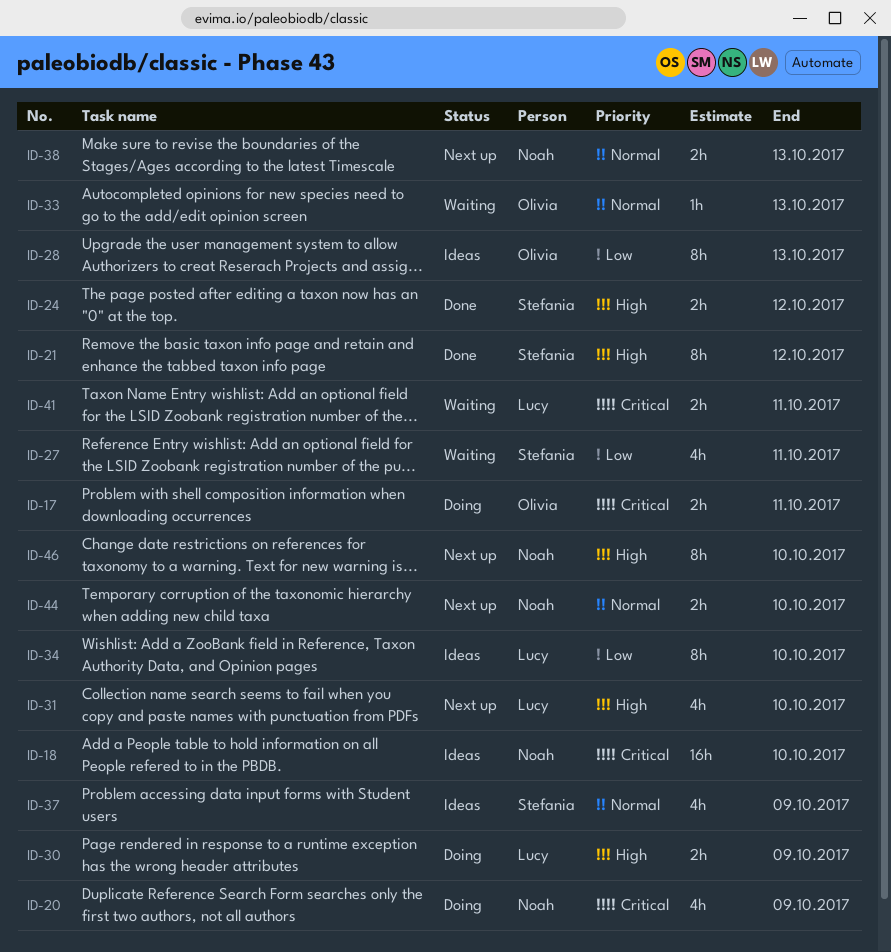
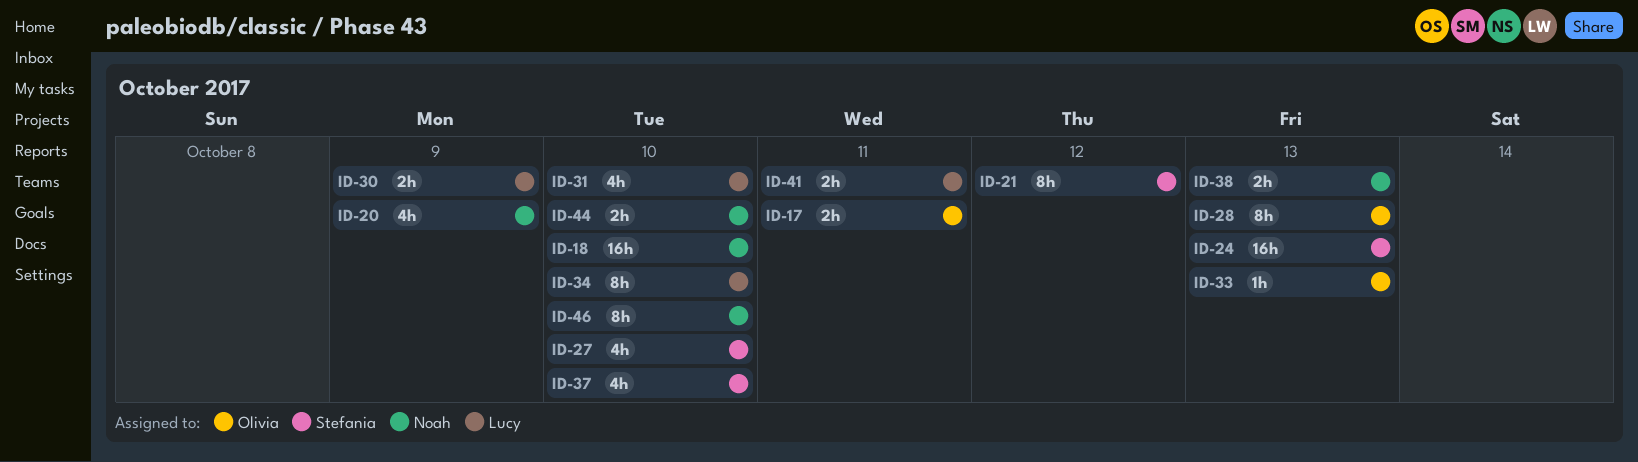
ID-24, estimate: 2h -> 16h
ID-24, due: Oct 12 -> Oct 13
ID-27, due: Oct 11 -> Oct 10
ID-37, due: Oct 9 -> Oct 10

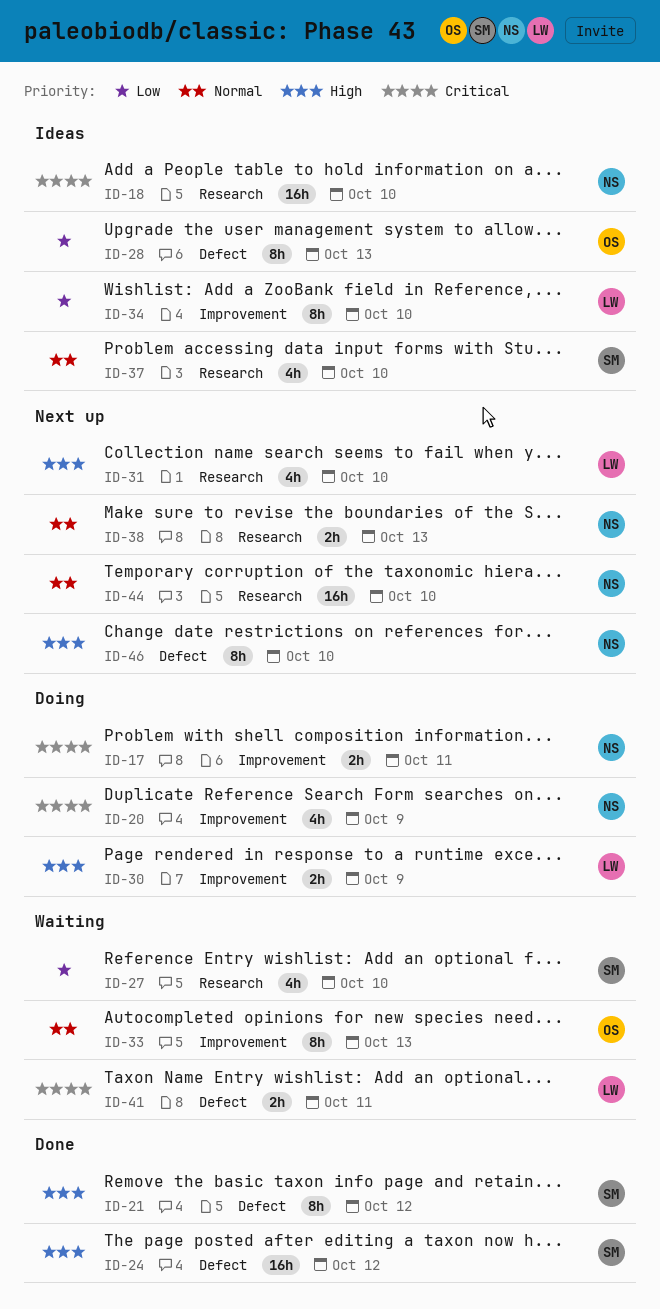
ID-17, owner: Olivia -> Noah
ID-24, due: Oct 13 -> Oct 12
ID-33, estimate: 1h -> 8h
ID-44, estimate: 2h -> 16h

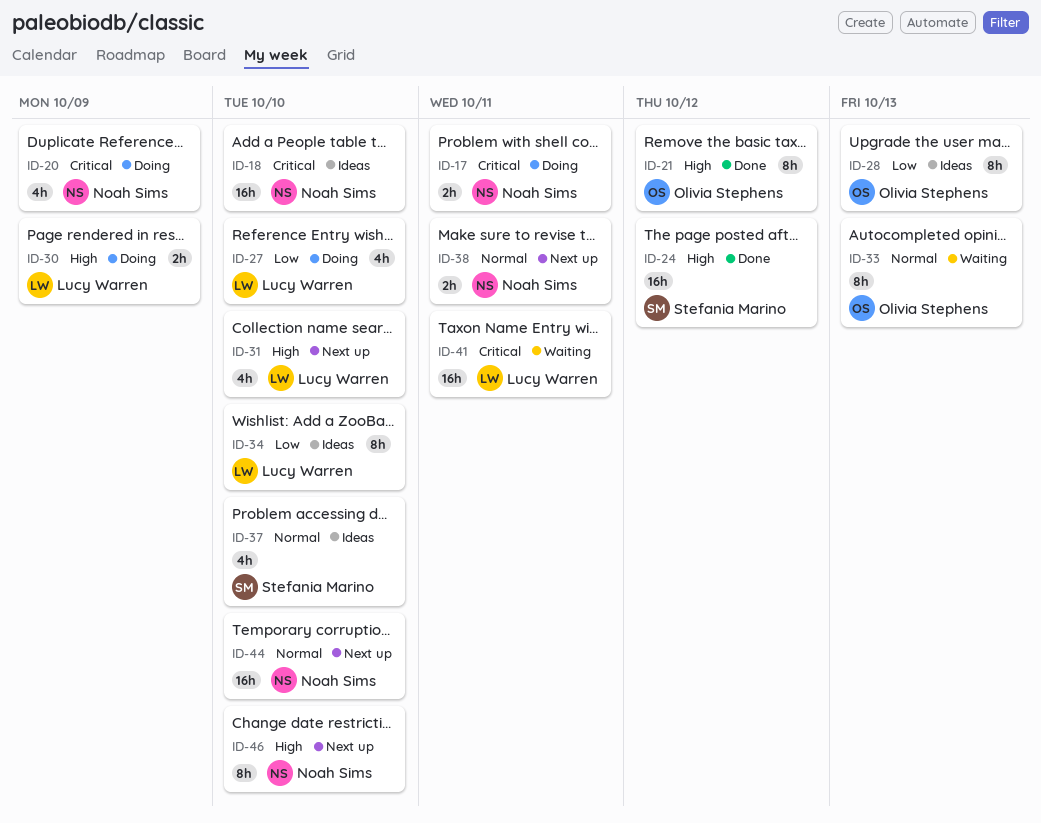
ID-21, owner: Stefania Marino -> Olivia Stephens
ID-27, status: Waiting -> Doing
ID-27, owner: Stefania Marino -> Lucy Warren
ID-38, due: Oct 13 -> Oct 11
ID-41, estimate: 2h -> 16h

